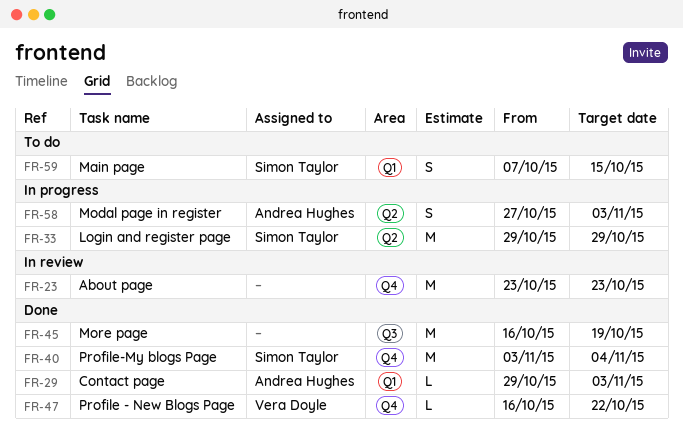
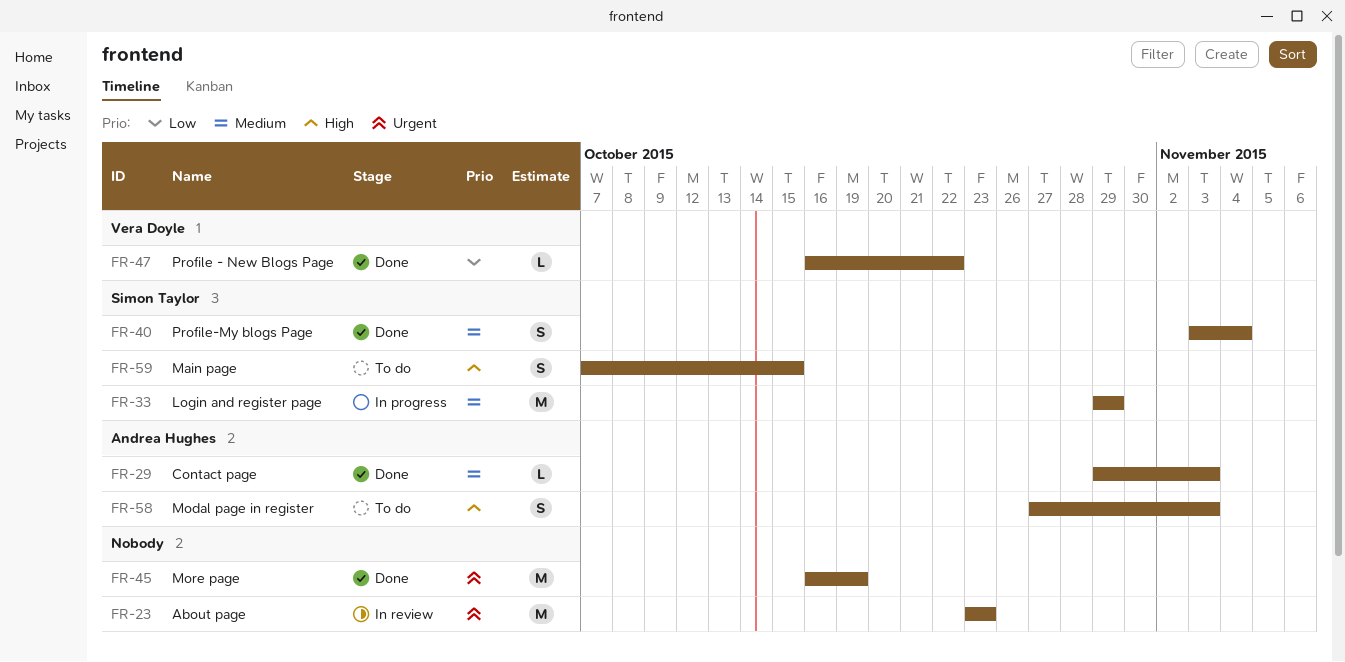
FR-40, estimate: M -> S
FR-58, status: In progress -> To do

